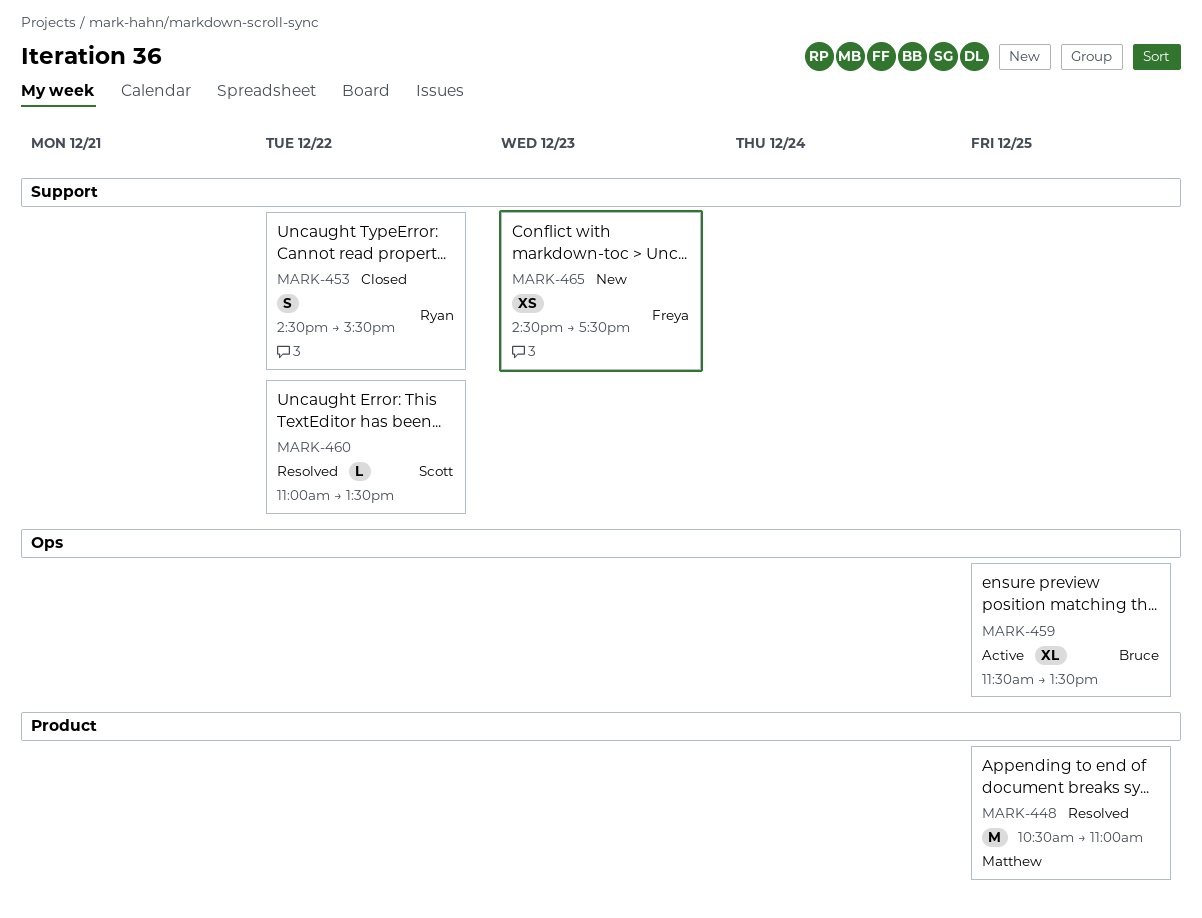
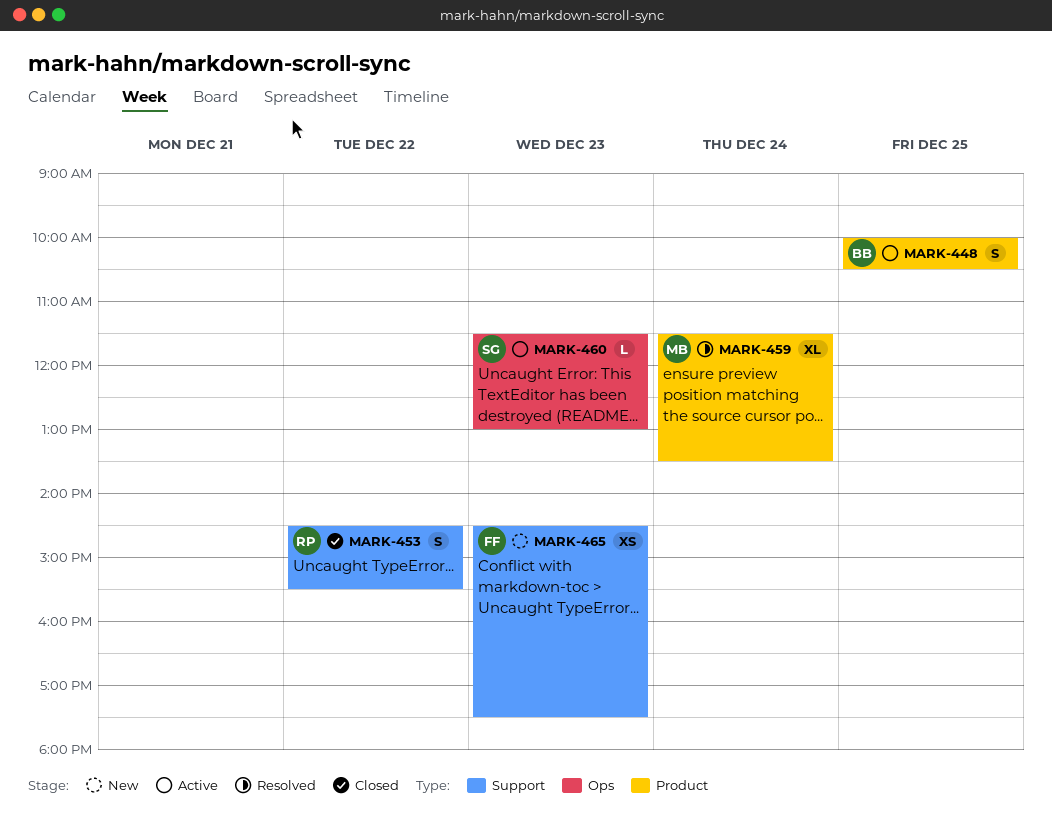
MARK-448, status: Resolved -> Active
MARK-448, owner: Matthew -> Bruce
MARK-448, estimate: M -> S
MARK-448, begins: 10:30 -> 10:00
MARK-448, ends: 11:00 -> 10:30
MARK-459, status: Active -> Resolved
MARK-459, owner: Bruce -> Matthew
MARK-459, label: Ops -> Product
MARK-459, day: Dec 25 -> Dec 24
MARK-460, status: Resolved -> Active
MARK-460, label: Support -> Ops
MARK-460, day: Dec 22 -> Dec 23
MARK-460, begins: 11:00 -> 11:30
MARK-460, ends: 13:30 -> 13:00

